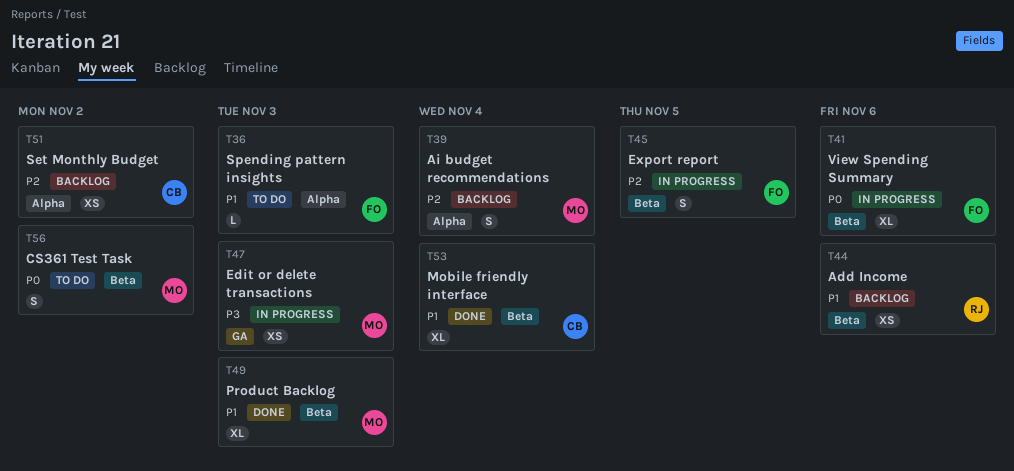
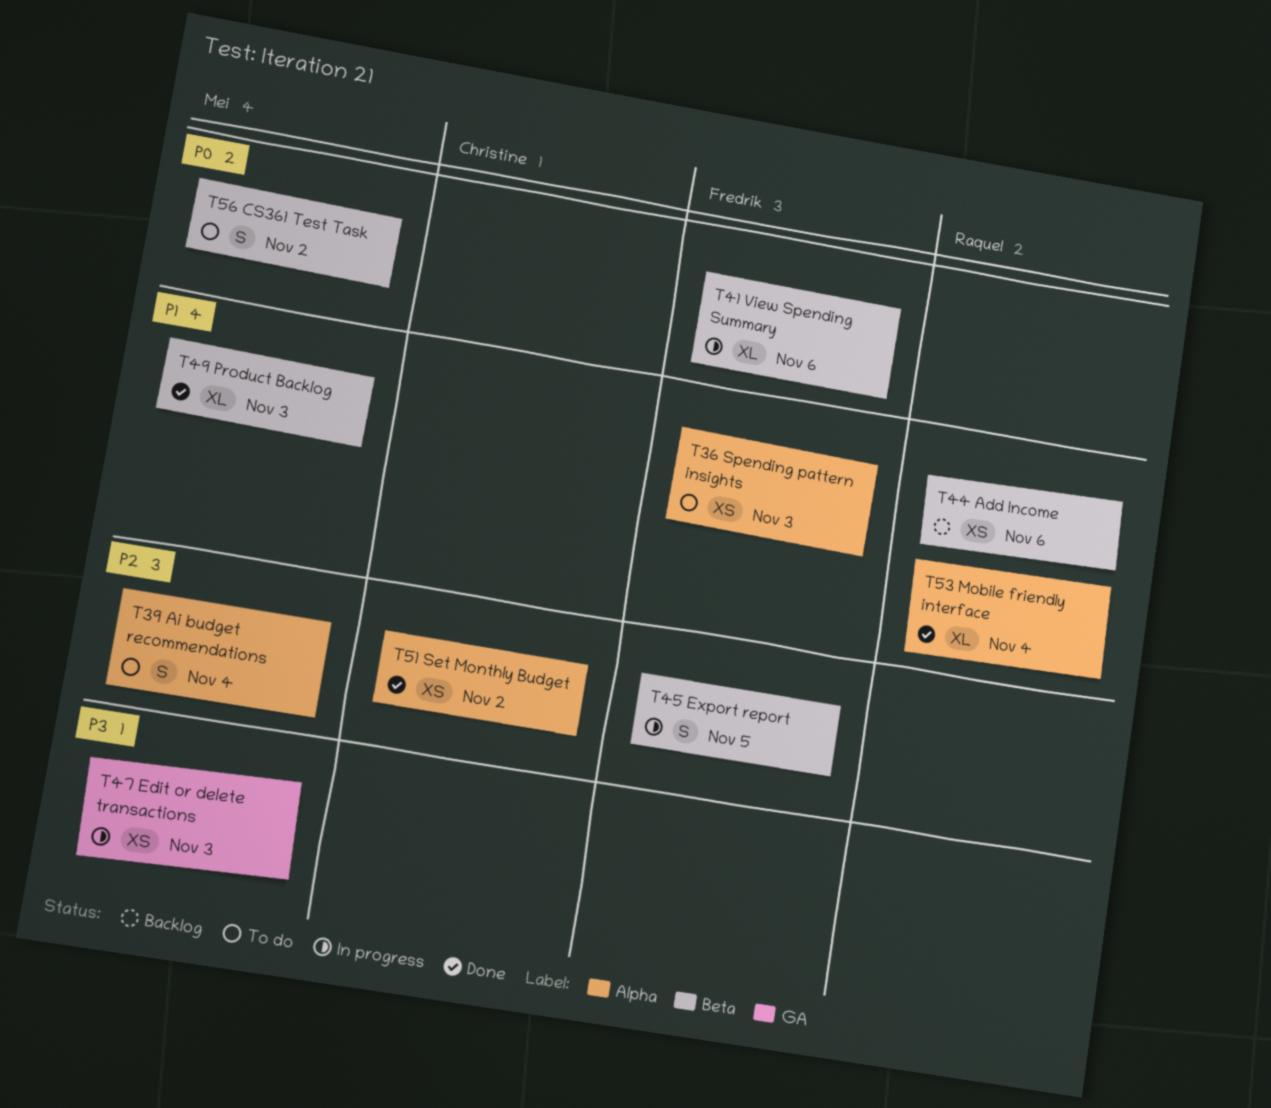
T36, estimate: L -> XS
T39, status: Backlog -> To do
T51, status: Backlog -> Done
T53, owner: Christine -> Raquel
T53, label: Beta -> Alpha

